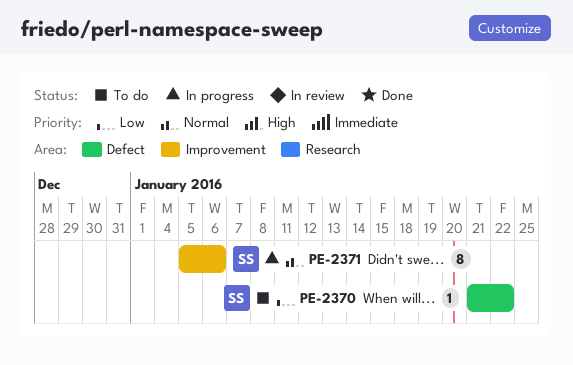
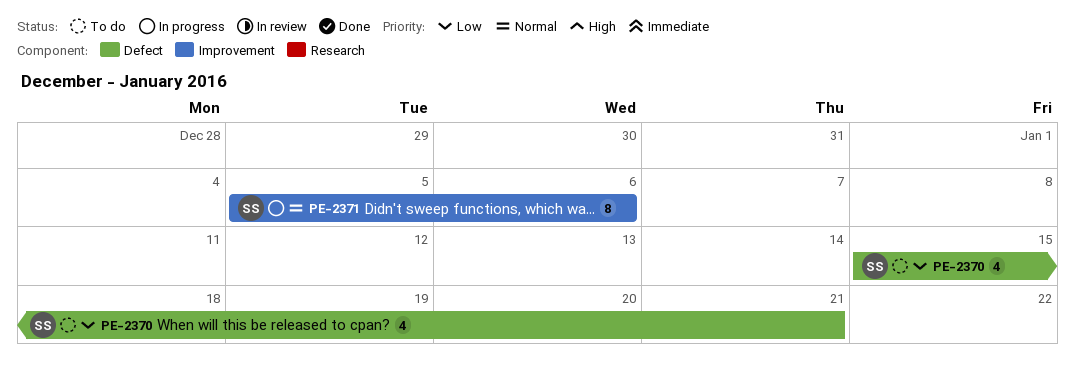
PE-2370, estimate: 1 -> 4
PE-2370, start: Jan 21 -> Jan 15
PE-2370, due: Jan 22 -> Jan 21

